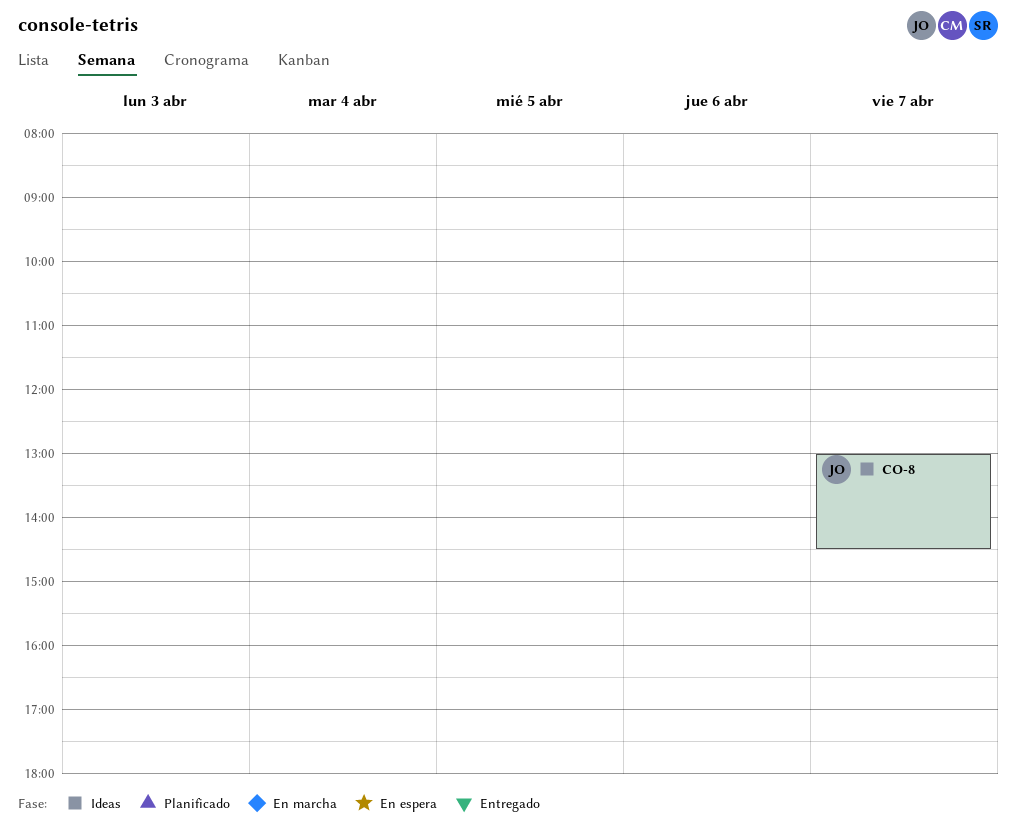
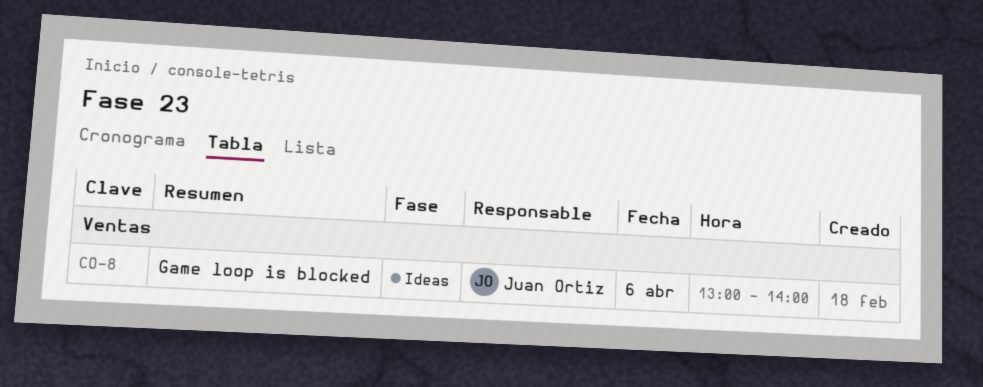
CO-8, day: Apr 7 -> Apr 6
CO-8, ends: 14:30 -> 14:00

